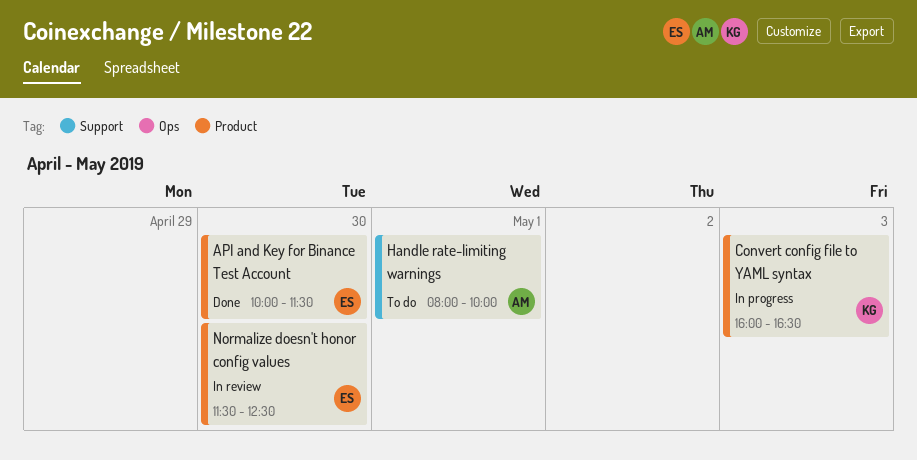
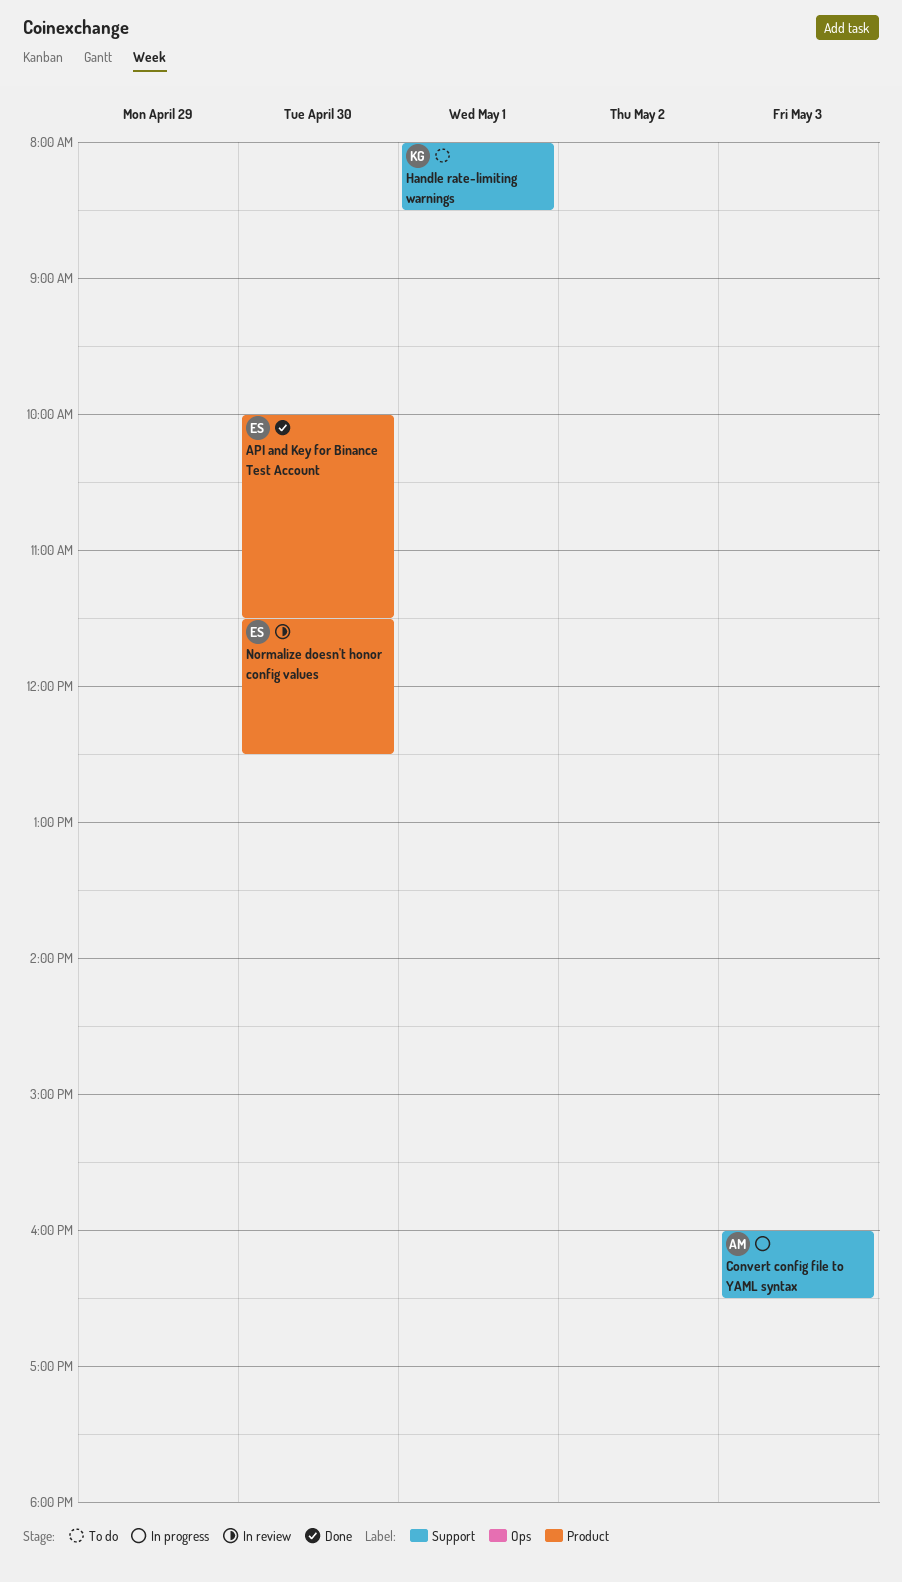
Convert config file to YAML syntax, owner: KG -> AM
Convert config file to YAML syntax, label: Product -> Support
Handle rate-limiting warnings, owner: AM -> KG
Handle rate-limiting warnings, ends: 10:00 -> 08:30

